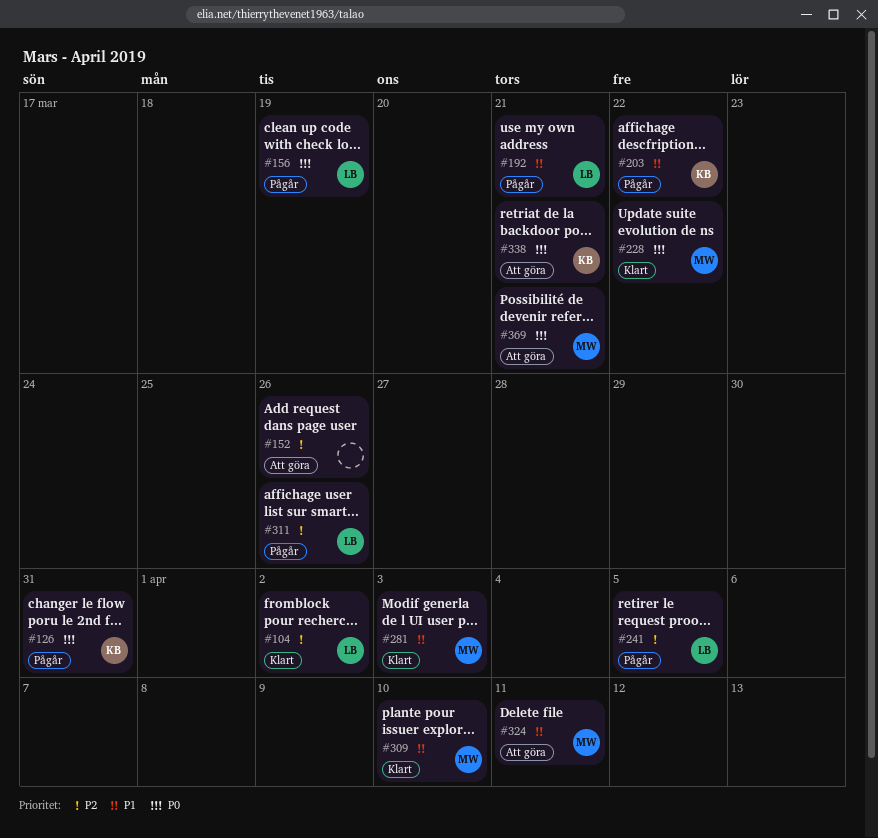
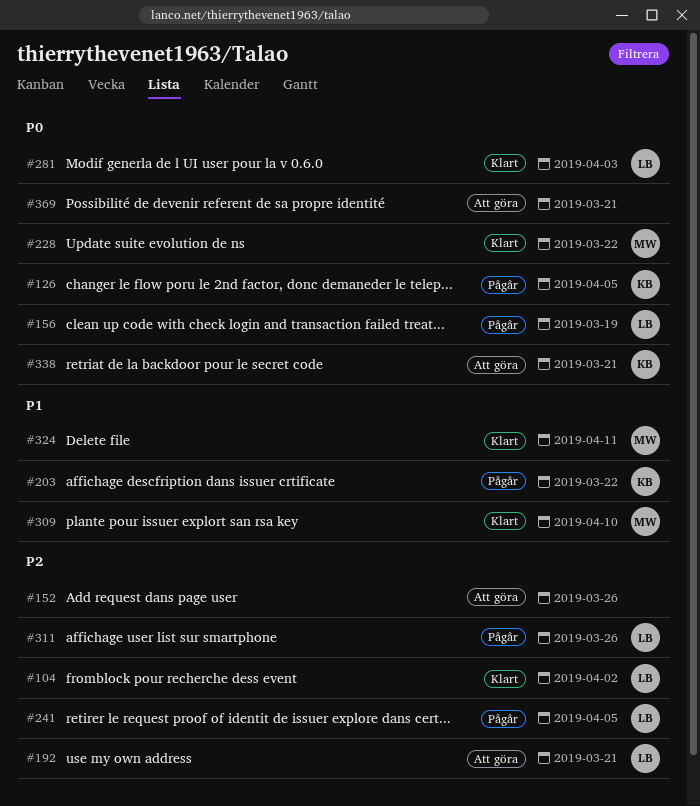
#126, due: Mar 31 -> Apr 5
#192, status: Pågår -> Att göra
#192, priority: P1 -> P2
#281, owner: MW -> LB
#281, priority: P1 -> P0
#324, status: Att göra -> Klart
#369, owner: MW -> none

